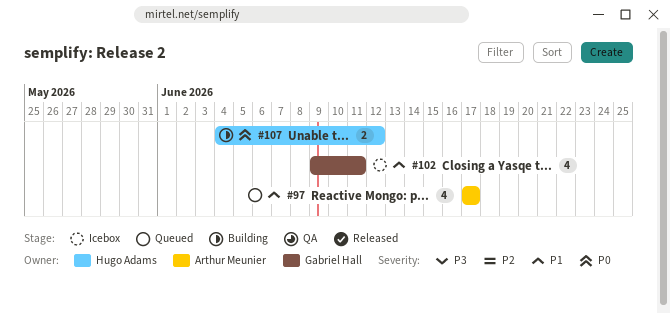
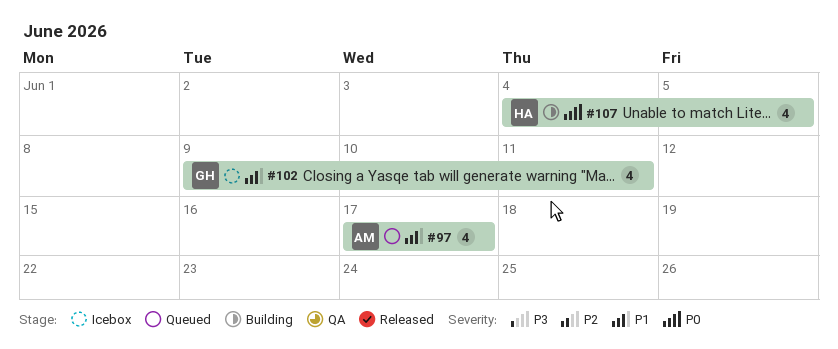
#107, estimate: 2 -> 4
#107, due: Jun 12 -> Jun 5

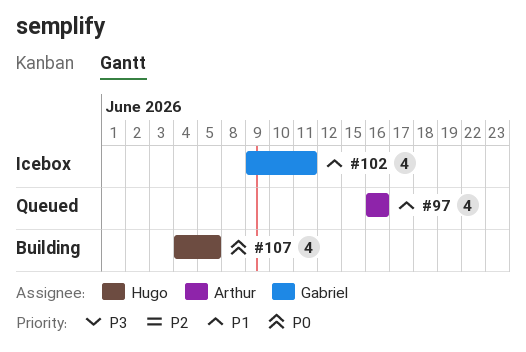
#97, start: Jun 17 -> Jun 16
#97, due: Jun 17 -> Jun 16

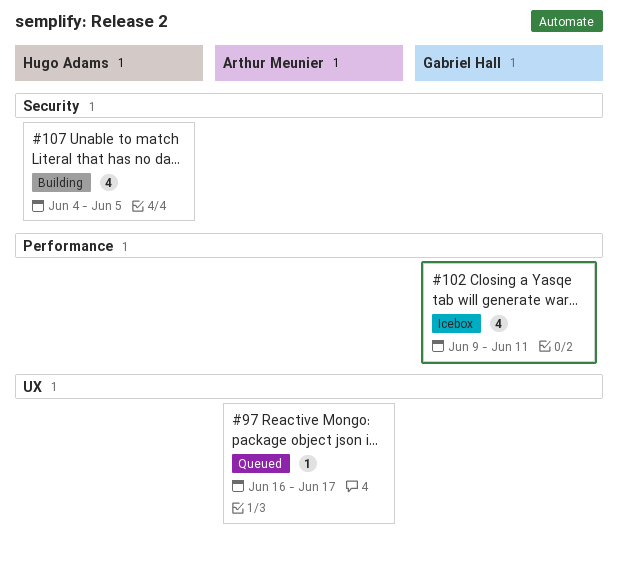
#97, estimate: 4 -> 1
#97, due: Jun 16 -> Jun 17

